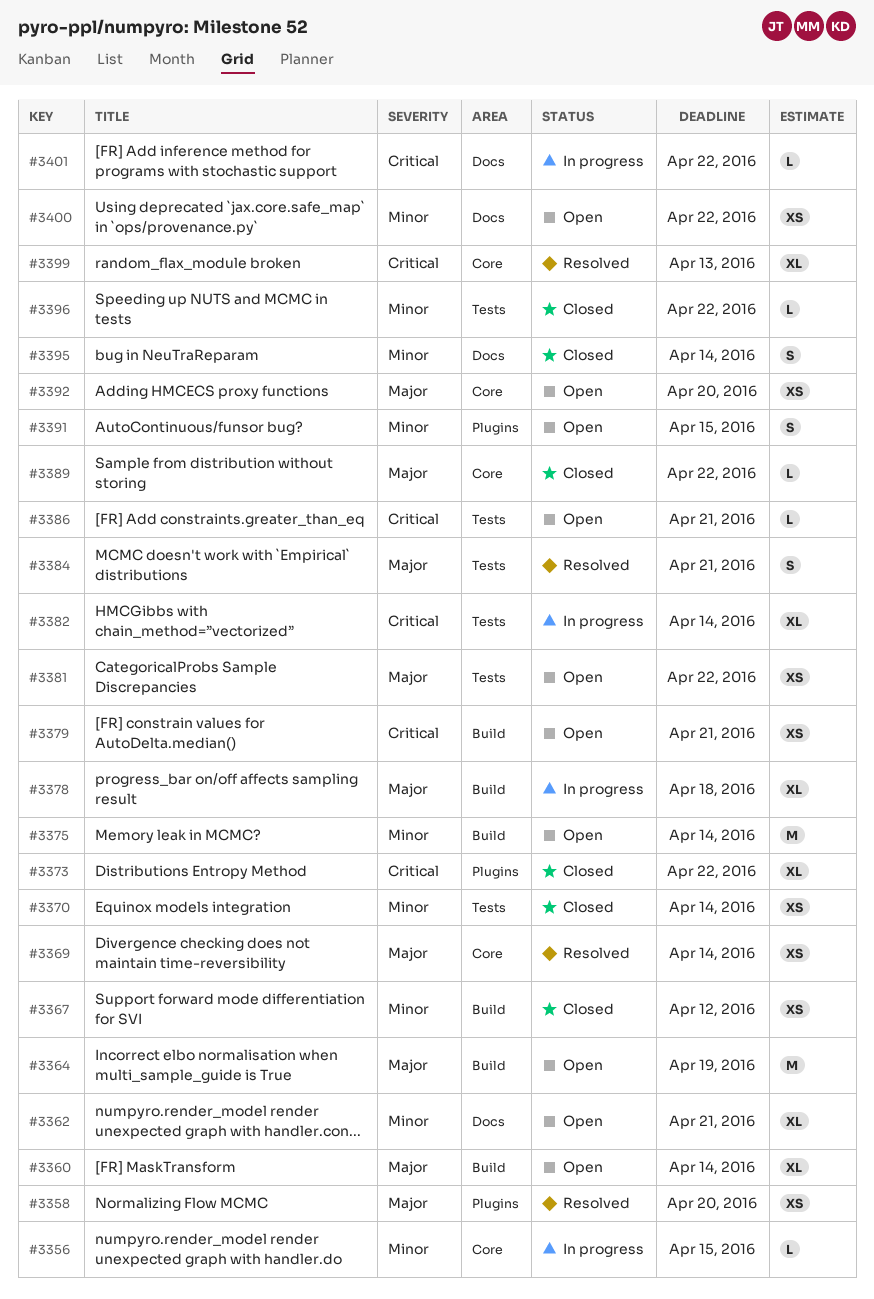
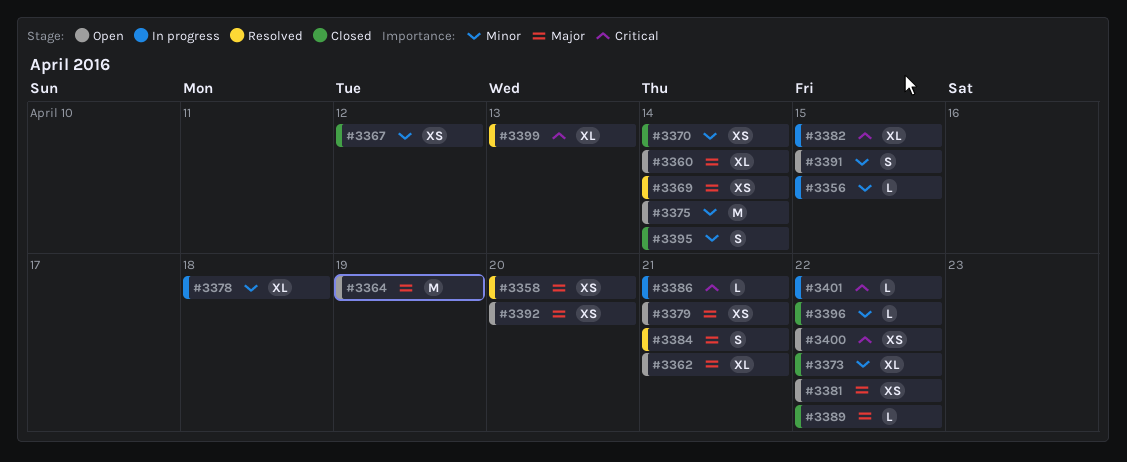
#3362, priority: Minor -> Major
#3373, priority: Critical -> Minor
#3378, priority: Major -> Minor
#3379, priority: Critical -> Major
#3382, due: Apr 14 -> Apr 15
#3386, status: Open -> In progress
#3400, priority: Minor -> Critical

